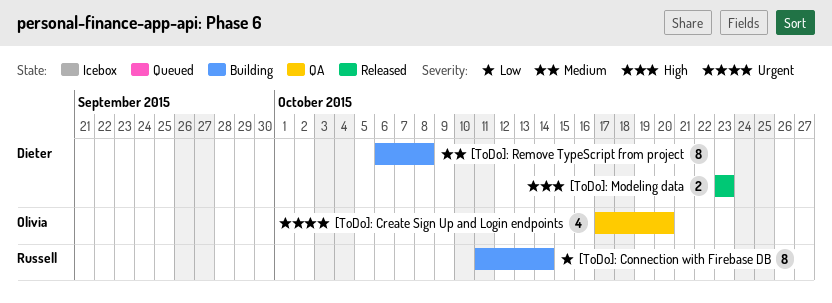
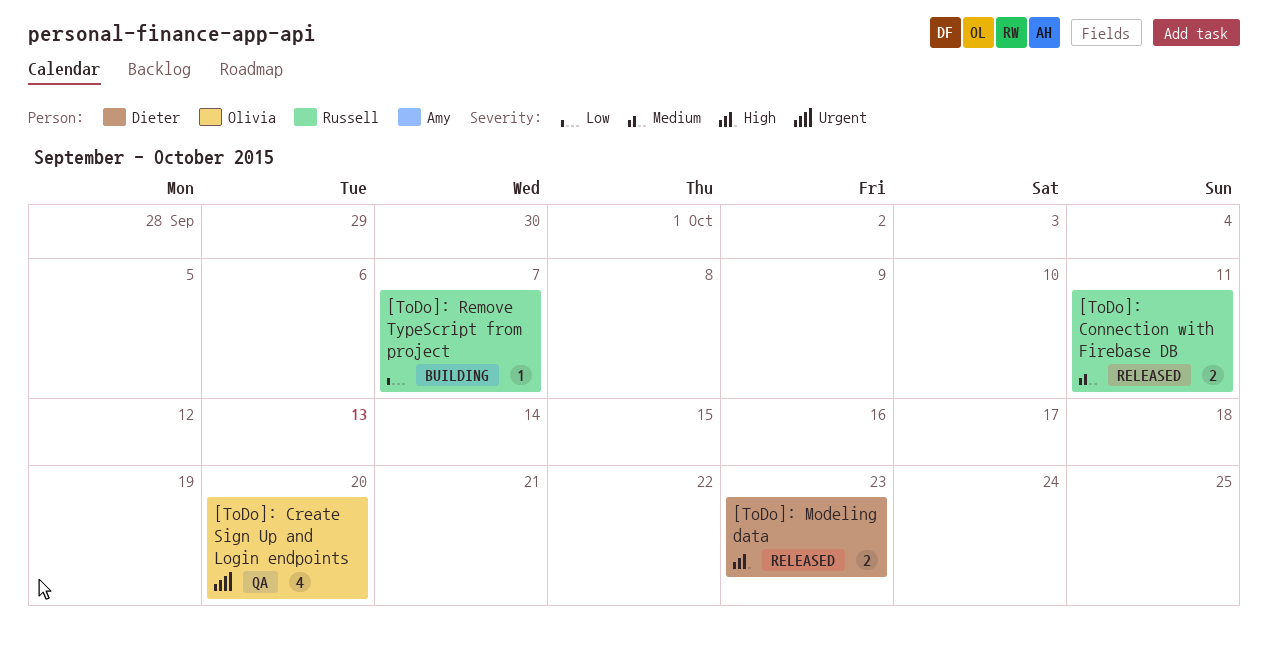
[ToDo]: Connection with Firebase DB, status: Building -> Released
[ToDo]: Connection with Firebase DB, priority: Low -> Medium
[ToDo]: Connection with Firebase DB, estimate: 8 -> 2
[ToDo]: Connection with Firebase DB, due: Oct 14 -> Oct 11
[ToDo]: Remove TypeScript from project, owner: Dieter -> Russell
[ToDo]: Remove TypeScript from project, priority: Medium -> Low
[ToDo]: Remove TypeScript from project, estimate: 8 -> 1
[ToDo]: Remove TypeScript from project, due: Oct 8 -> Oct 7

